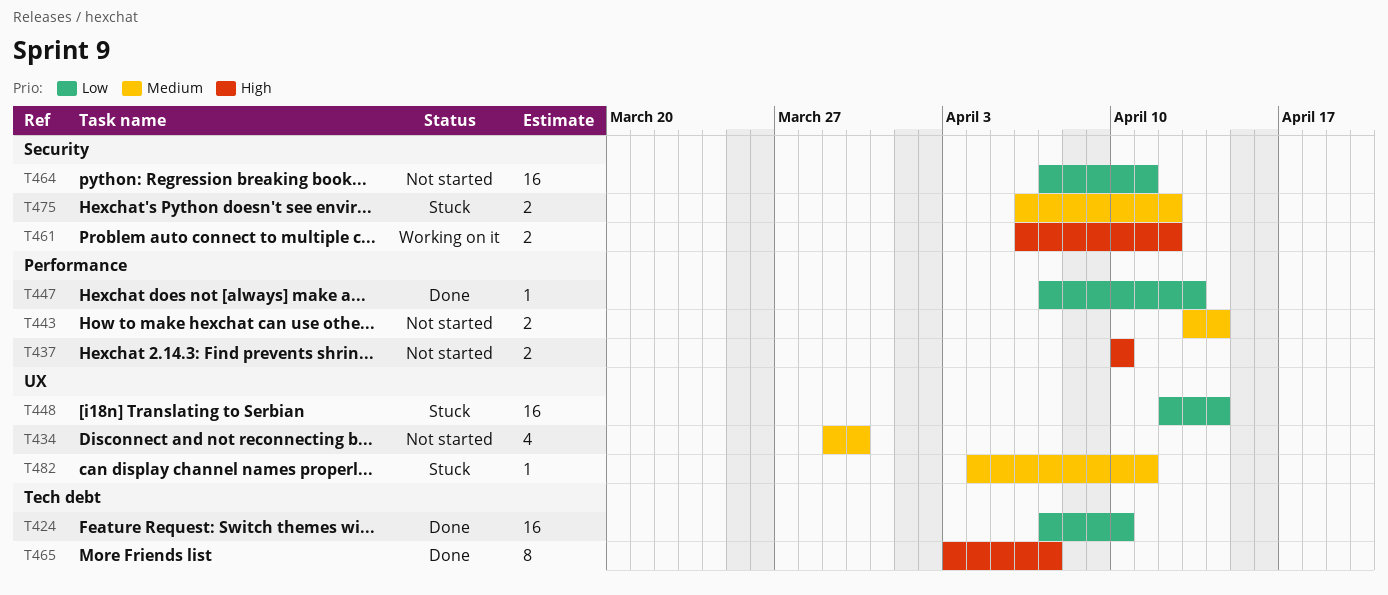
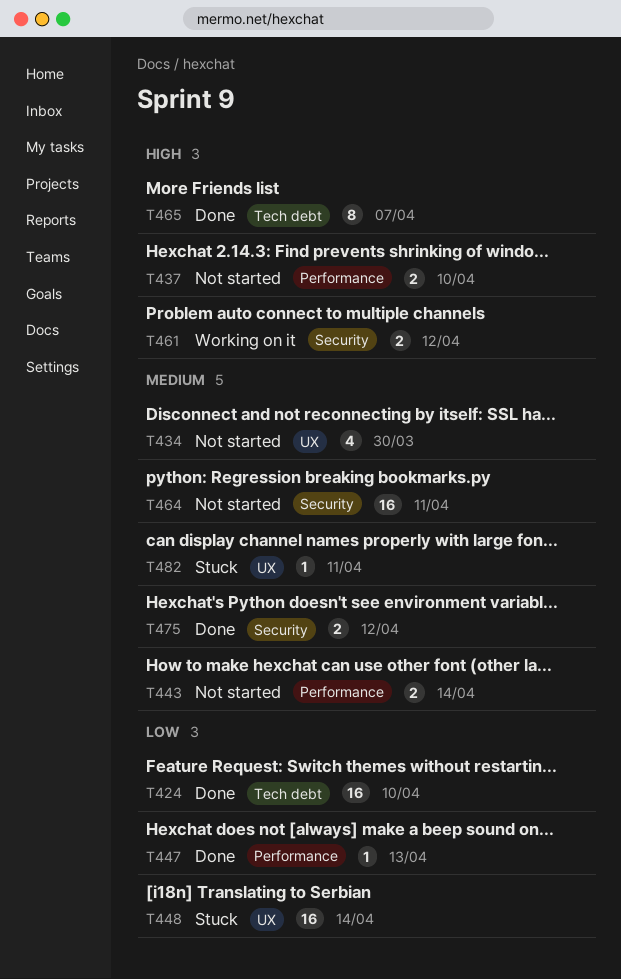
T464, priority: Low -> Medium
T475, status: Stuck -> Done

